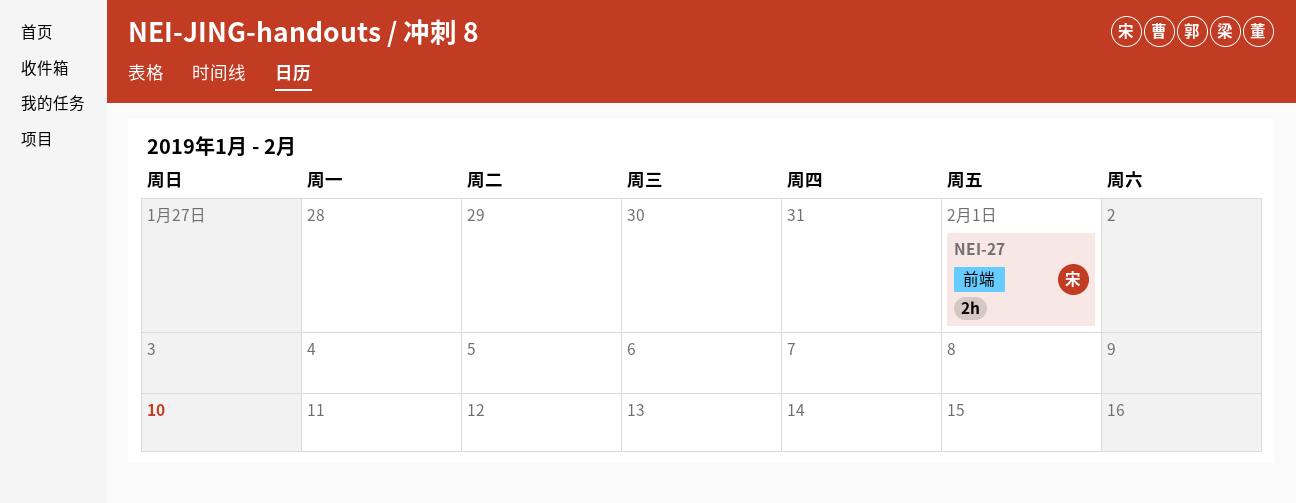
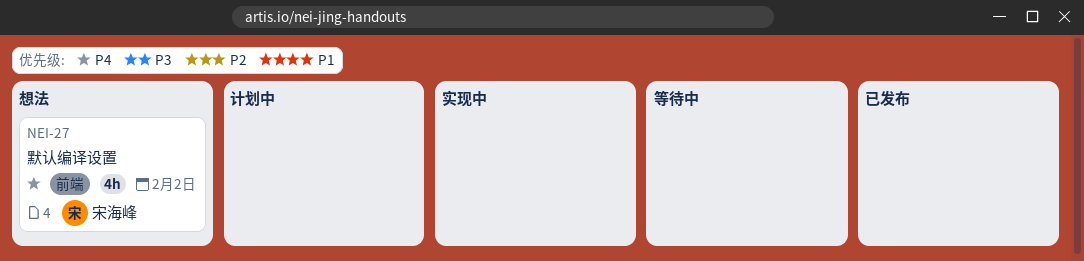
NEI-27, estimate: 2h -> 4h
NEI-27, due: Feb 1 -> Feb 2

